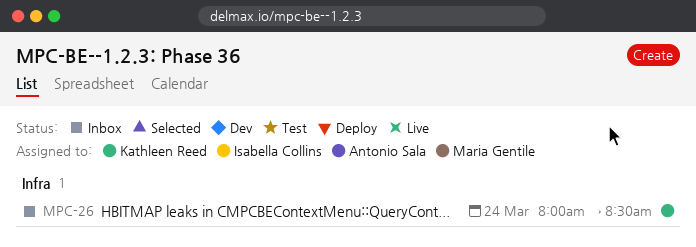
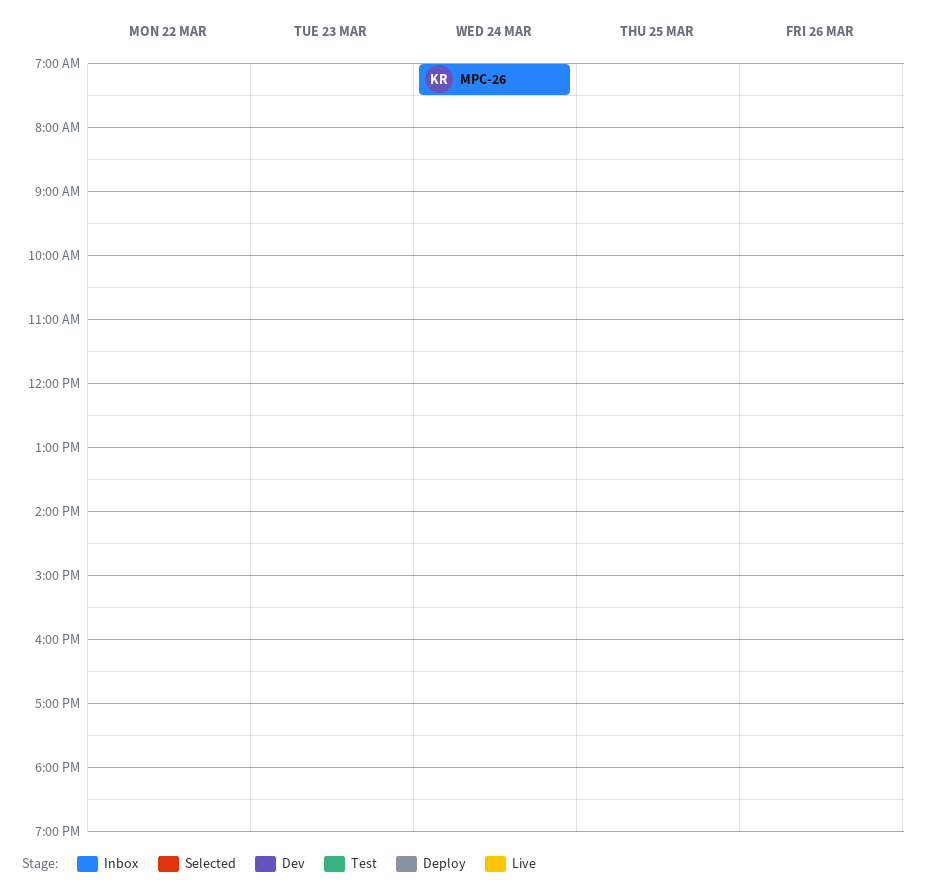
MPC-26, begins: 08:00 -> 07:00
MPC-26, ends: 08:30 -> 07:30

